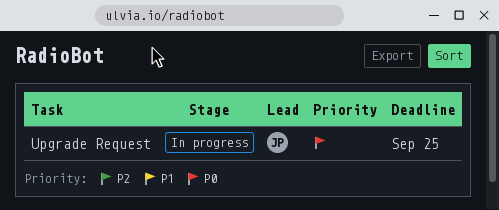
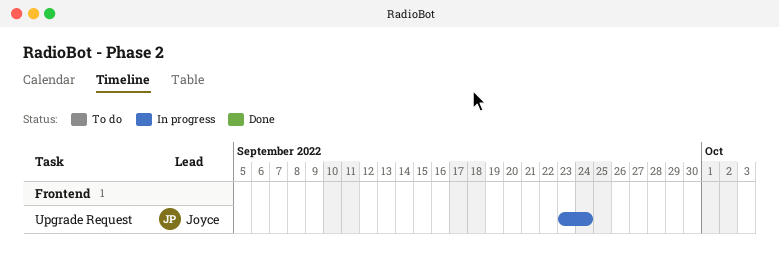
Upgrade Request, due: Sep 25 -> Sep 24

